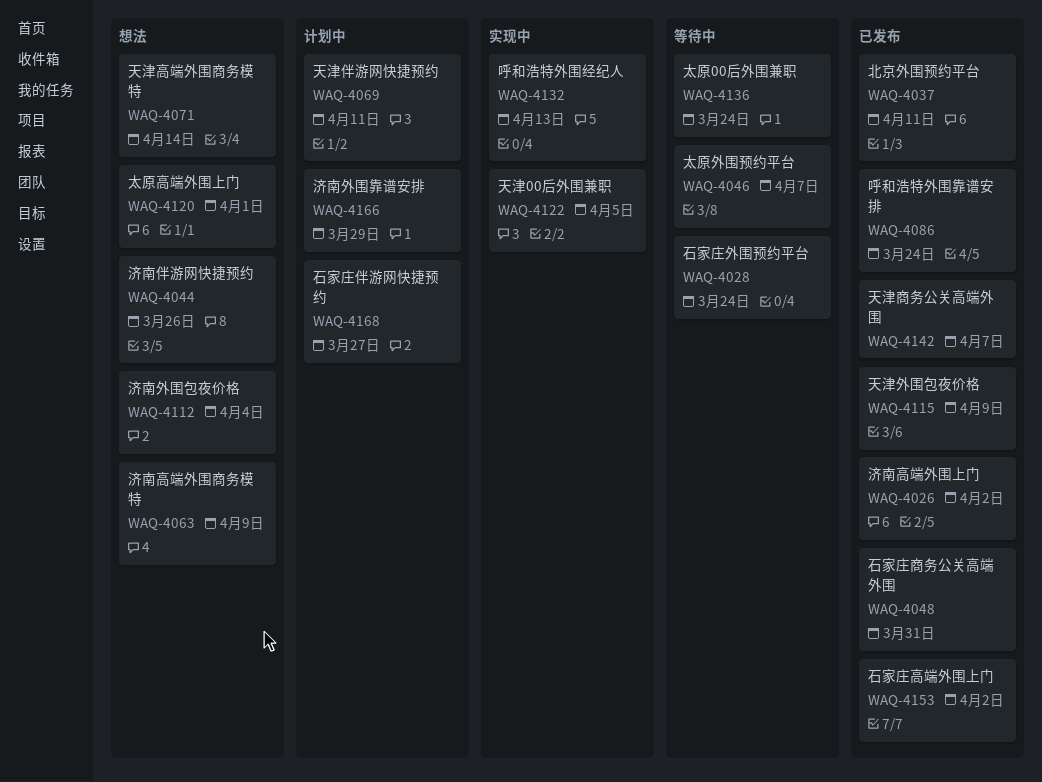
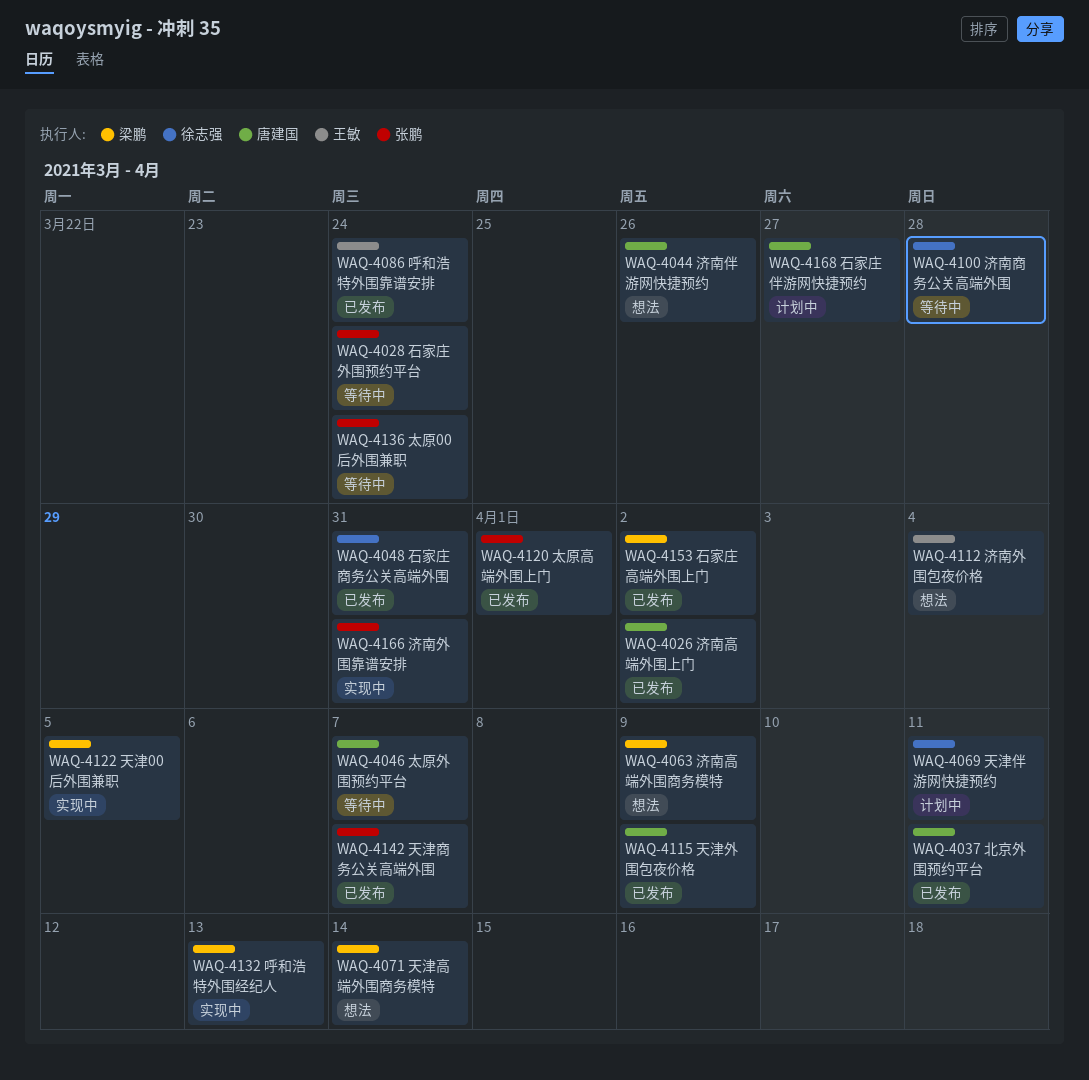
WAQ-4100: none -> present
WAQ-4120, status: 想法 -> 已发布
WAQ-4166, status: 计划中 -> 实现中
WAQ-4166, due: Mar 29 -> Mar 31

